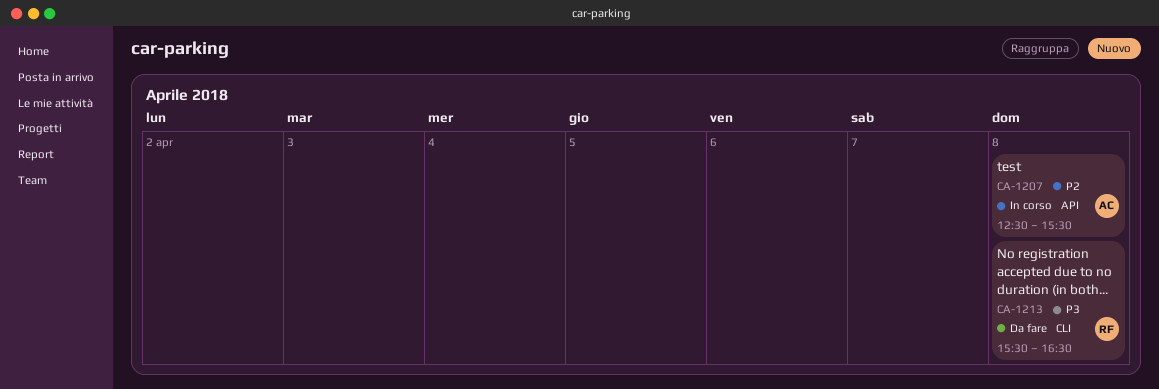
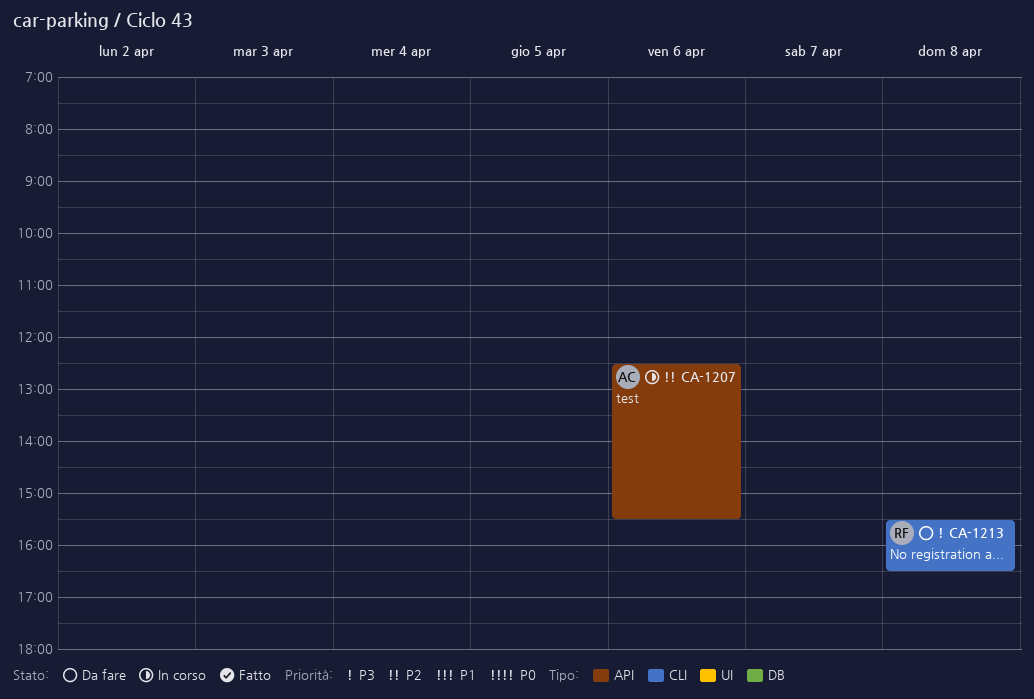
CA-1207, day: Apr 8 -> Apr 6

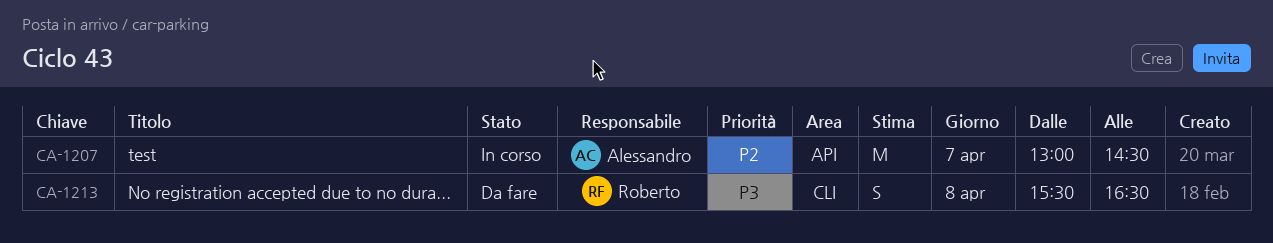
CA-1207, day: Apr 6 -> Apr 7
CA-1207, begins: 12:30 -> 13:00
CA-1207, ends: 15:30 -> 14:30

